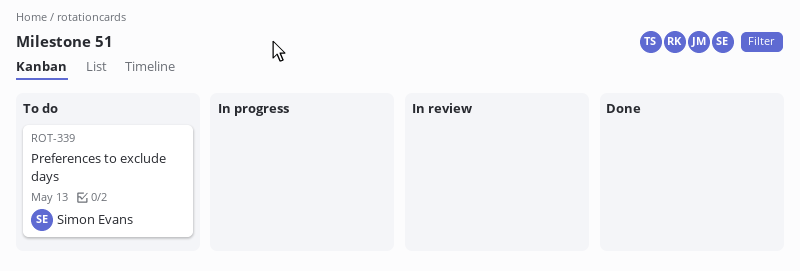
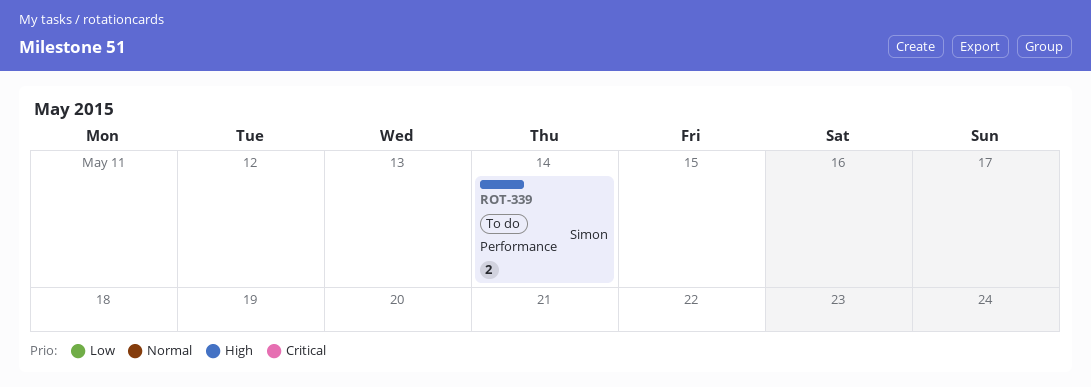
ROT-339, due: May 13 -> May 14

